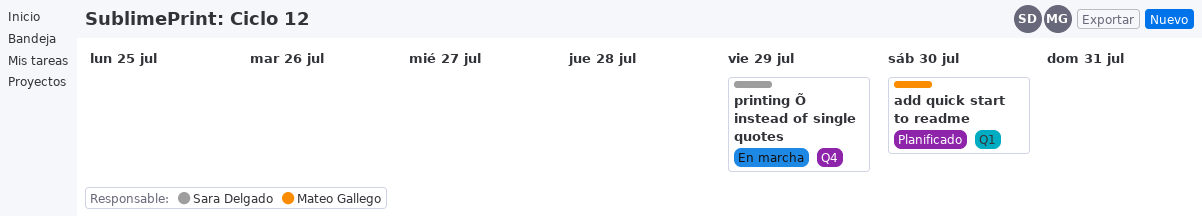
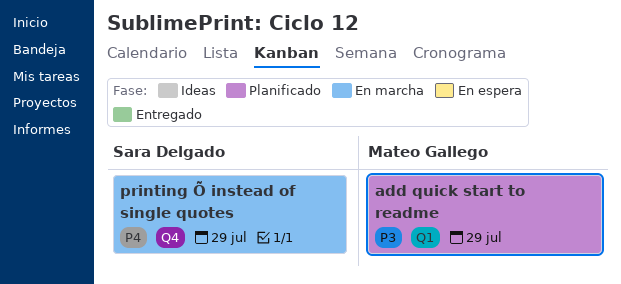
add quick start to readme, due: Jul 30 -> Jul 29

